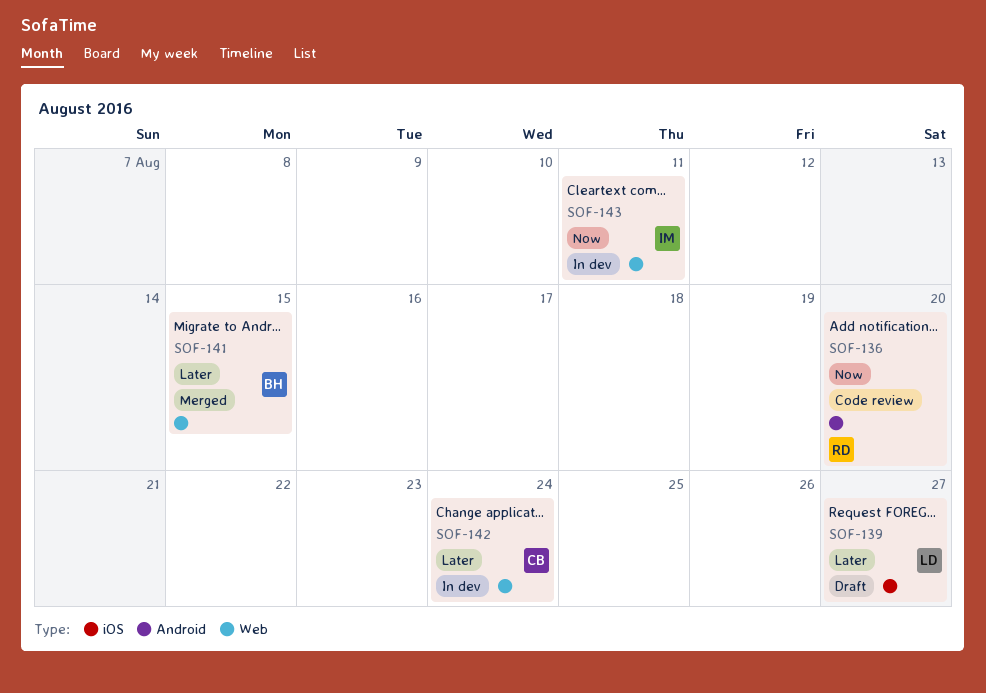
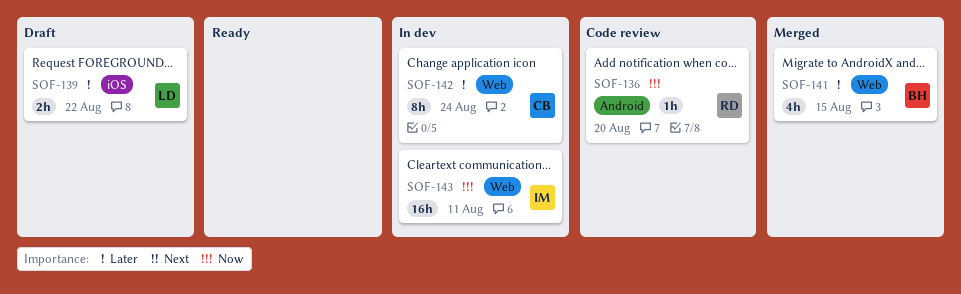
SOF-139, due: Aug 27 -> Aug 22

